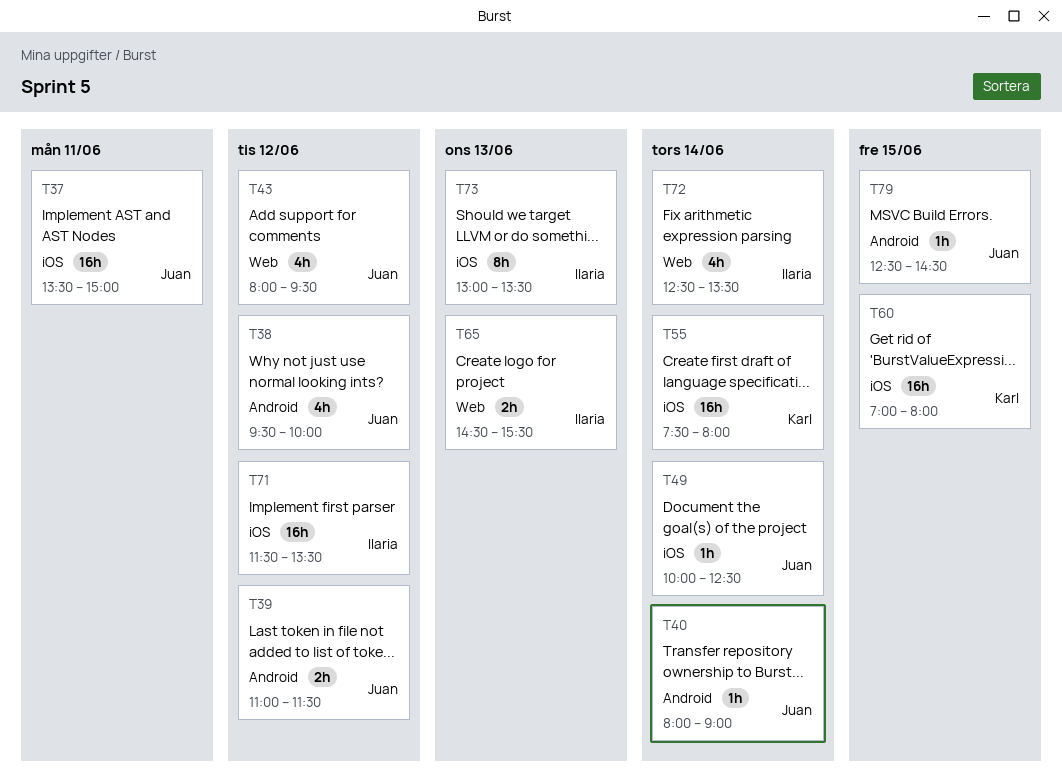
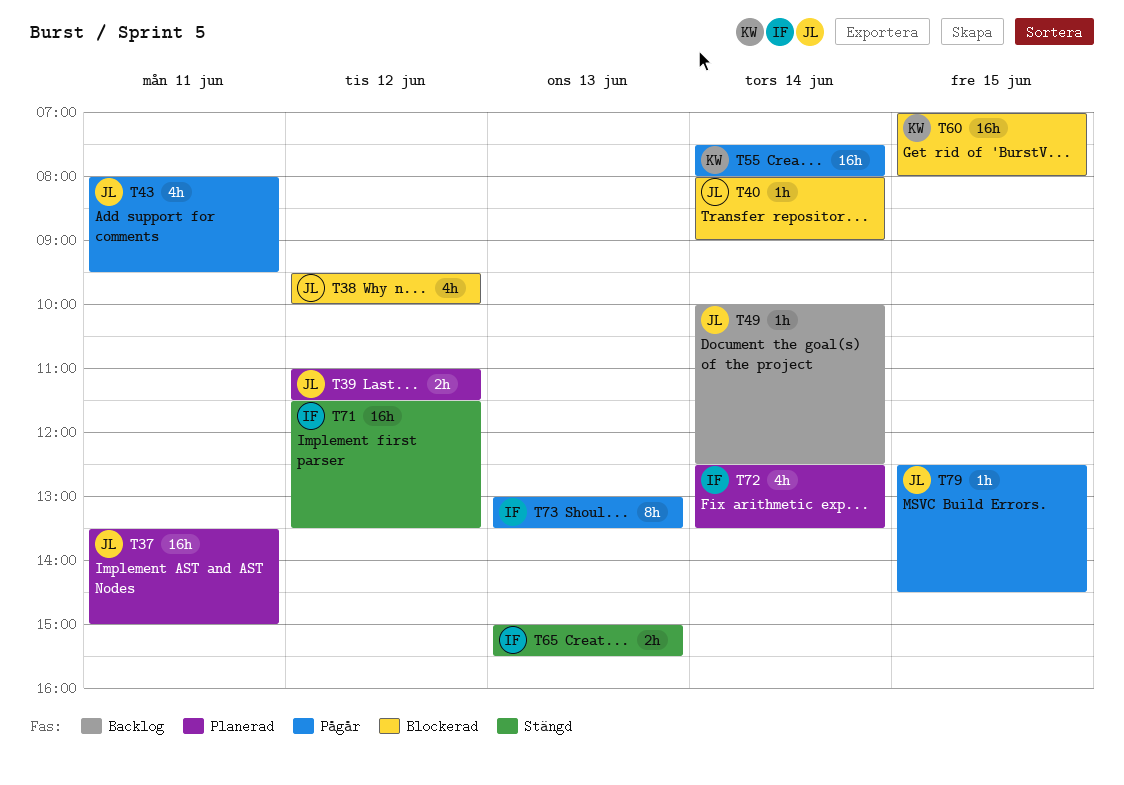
T43, day: Jun 12 -> Jun 11
T65, begins: 14:30 -> 15:00

